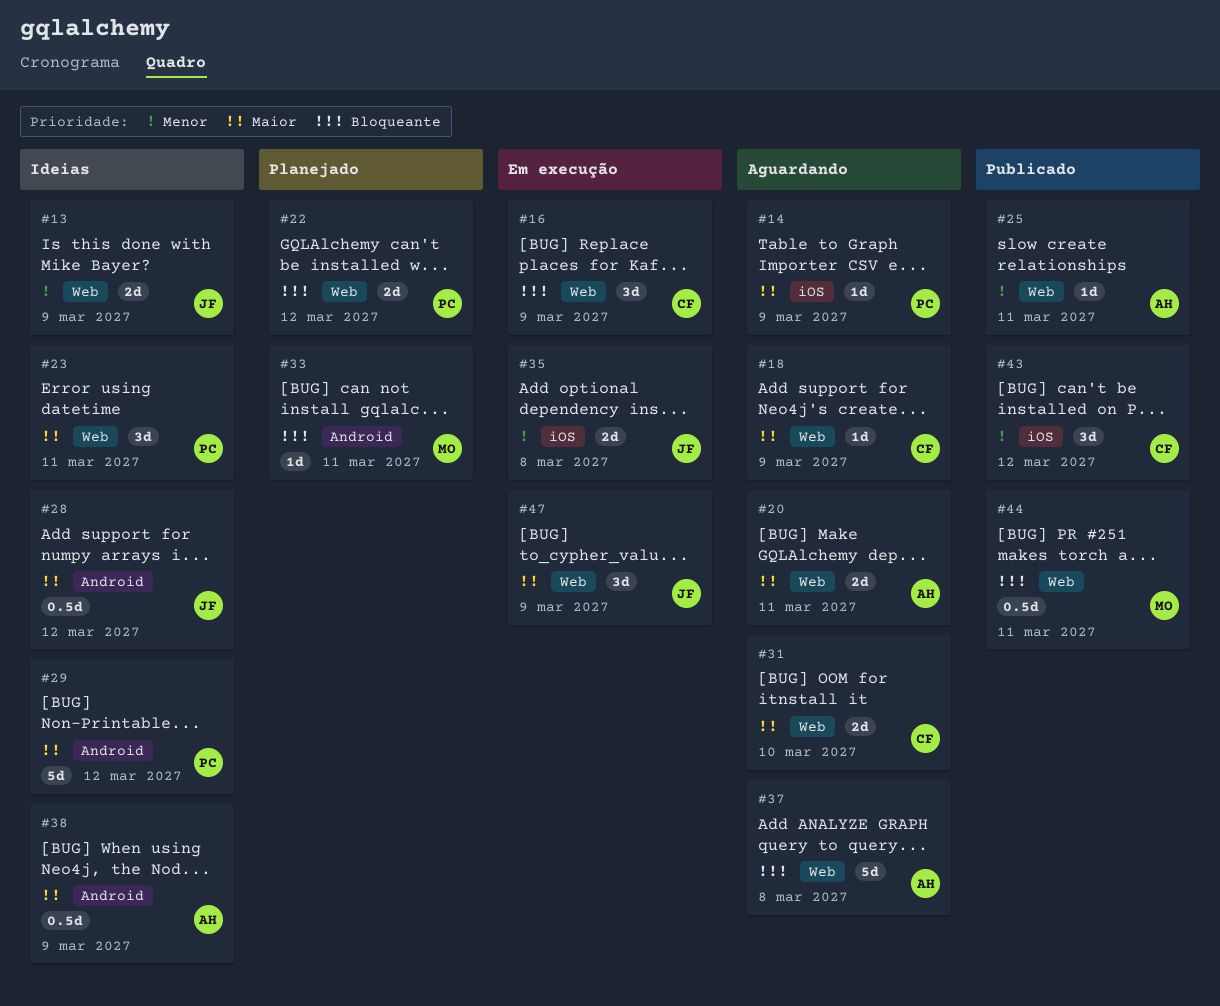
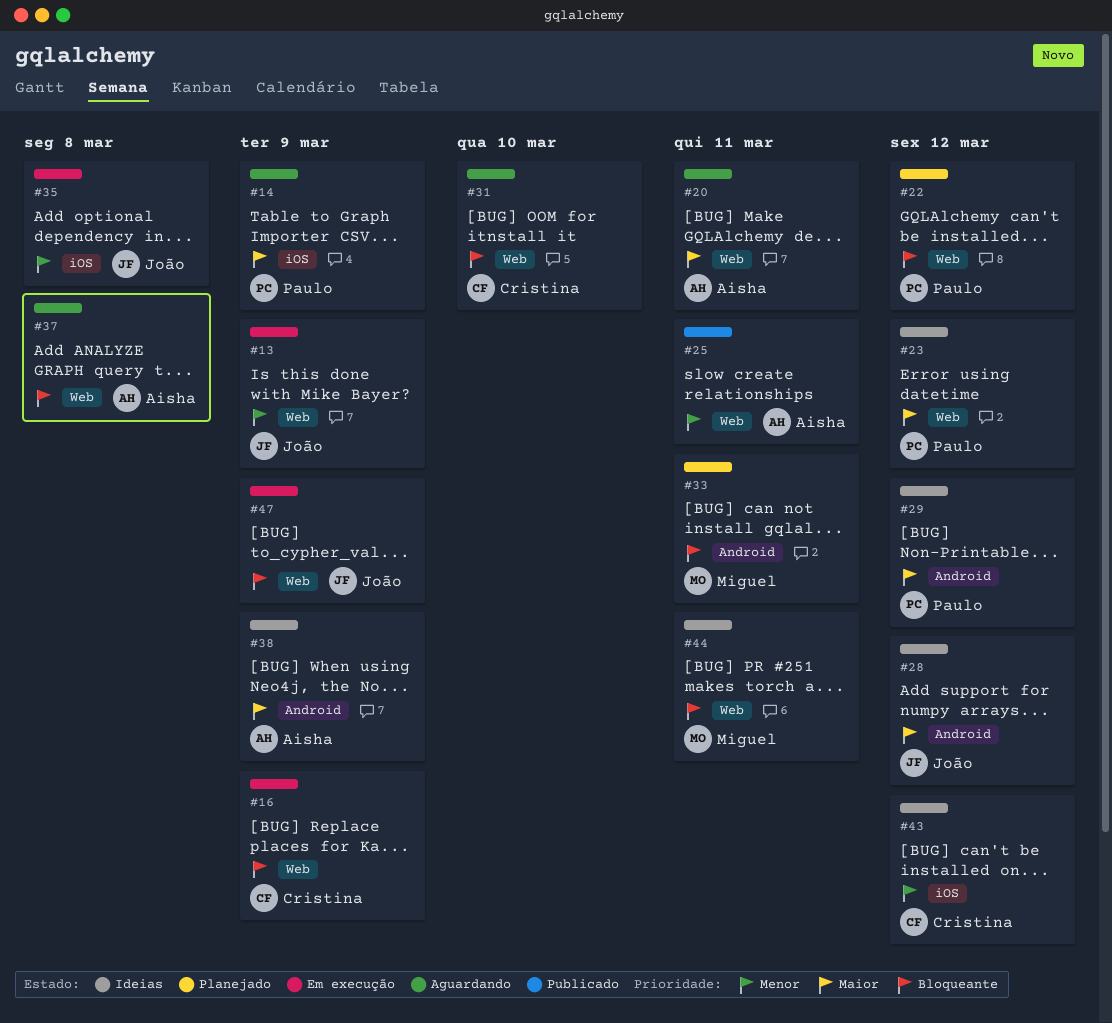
#13, status: Ideias -> Em execução
#18: present -> none
#23, due: Mar 11 -> Mar 12
#31, priority: Maior -> Bloqueante
#43, status: Publicado -> Ideias
#44, status: Publicado -> Ideias
#47, priority: Maior -> Bloqueante

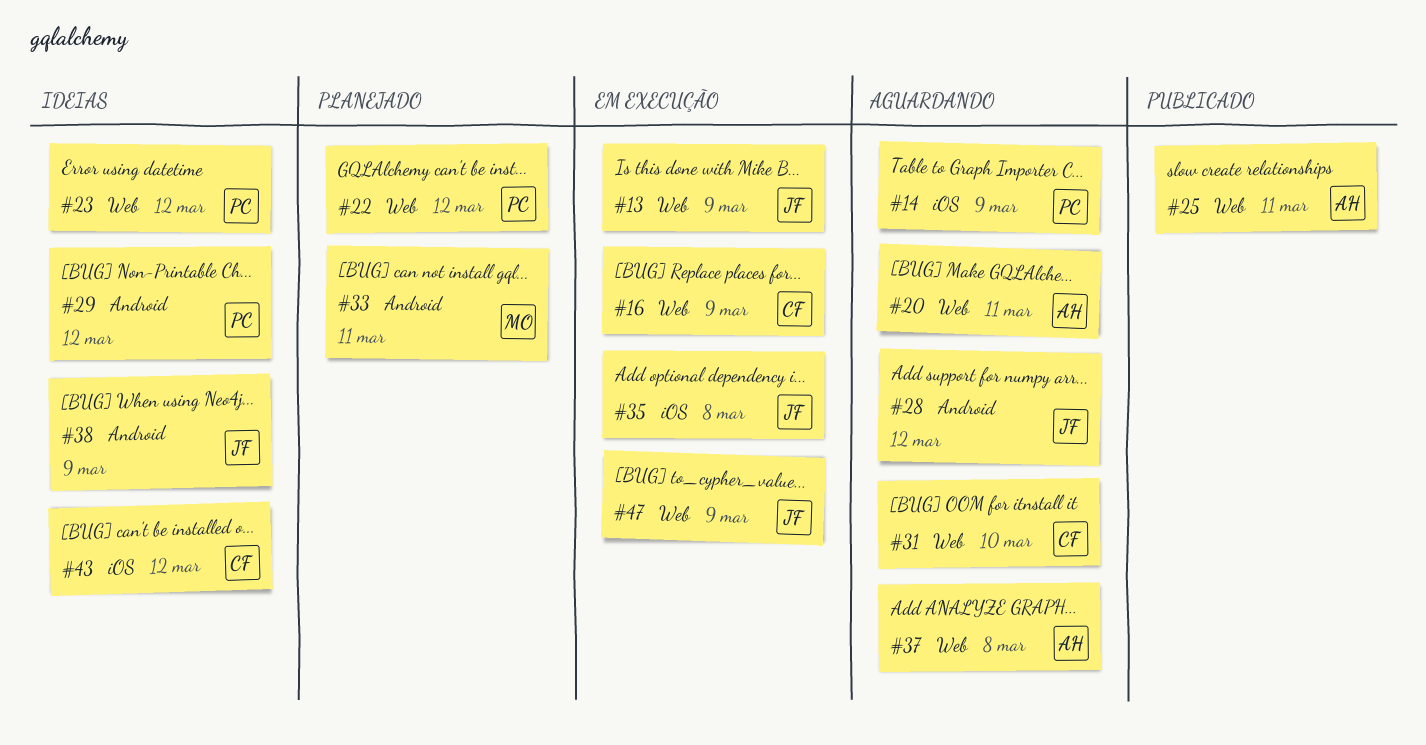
#28, status: Ideias -> Aguardando
#38, owner: Aisha -> João
#44: present -> none

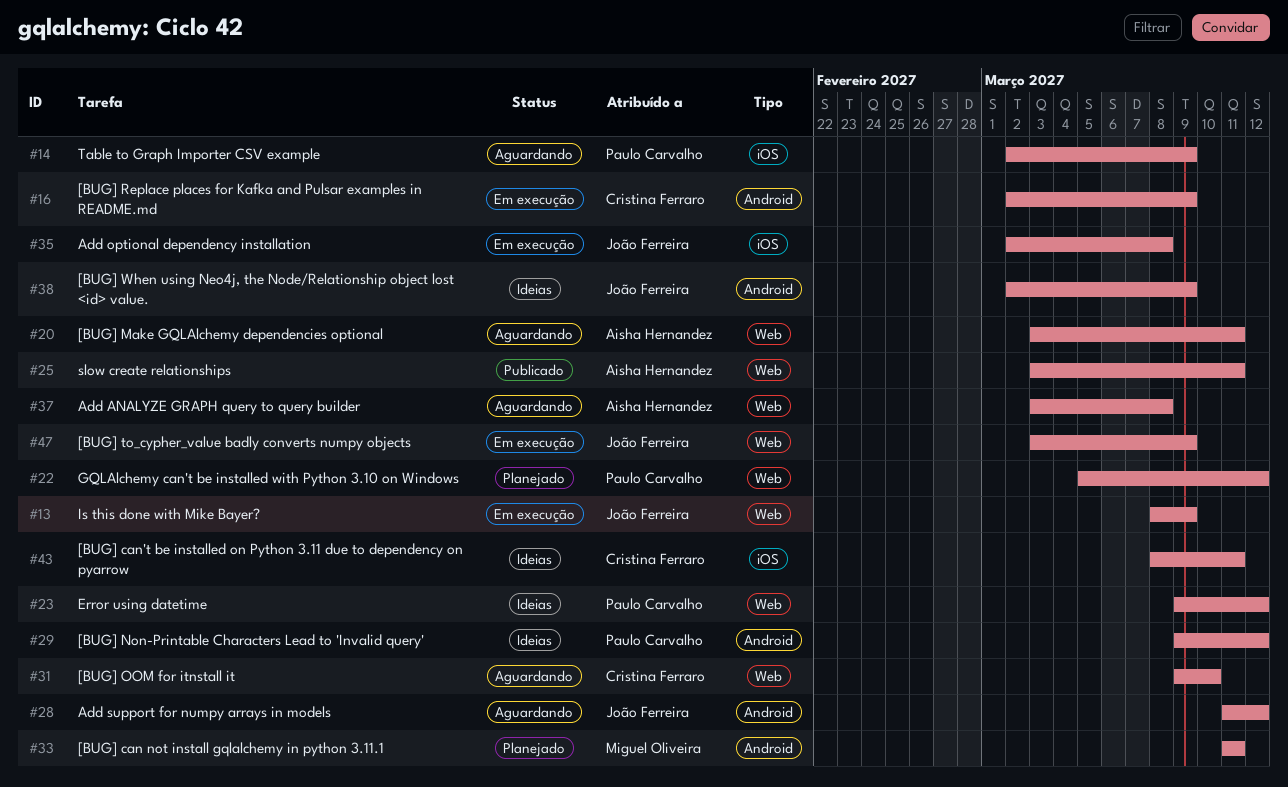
#16, label: Web -> Android
#43, due: Mar 12 -> Mar 11

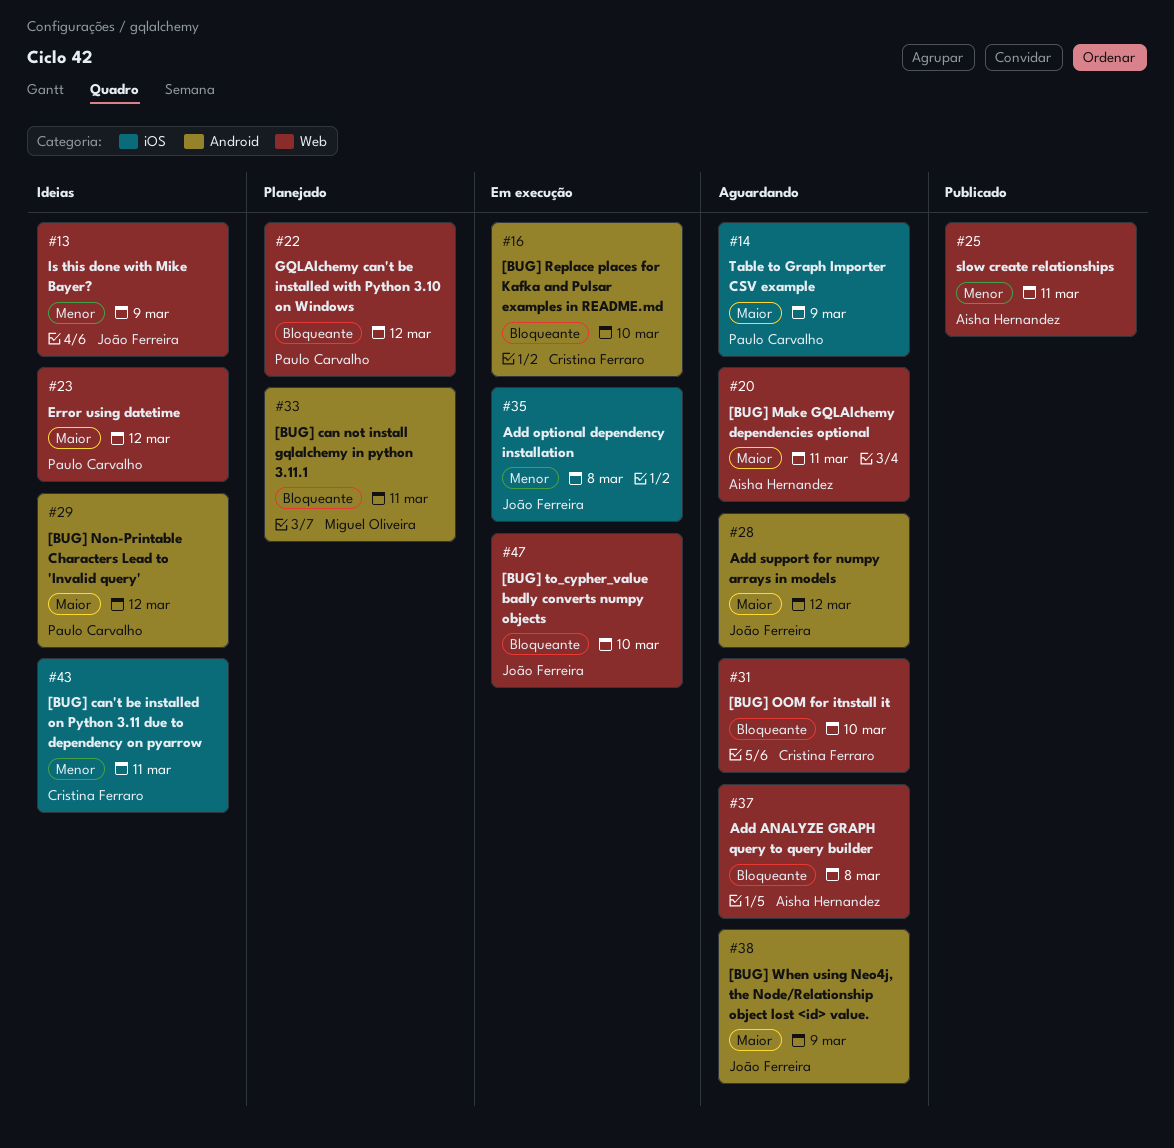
#13, status: Em execução -> Ideias
#16, due: Mar 9 -> Mar 10
#38, status: Ideias -> Aguardando
#47, due: Mar 9 -> Mar 10

